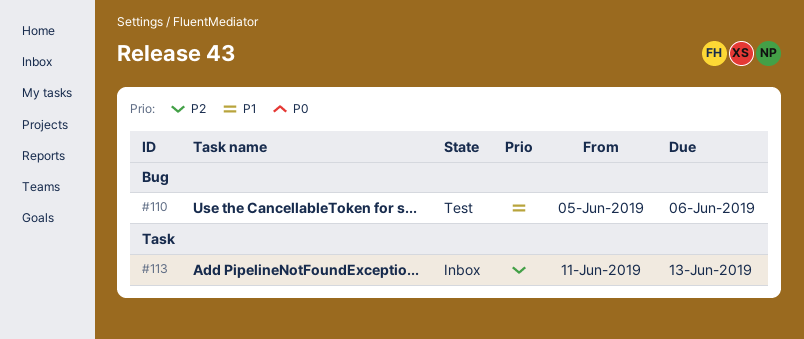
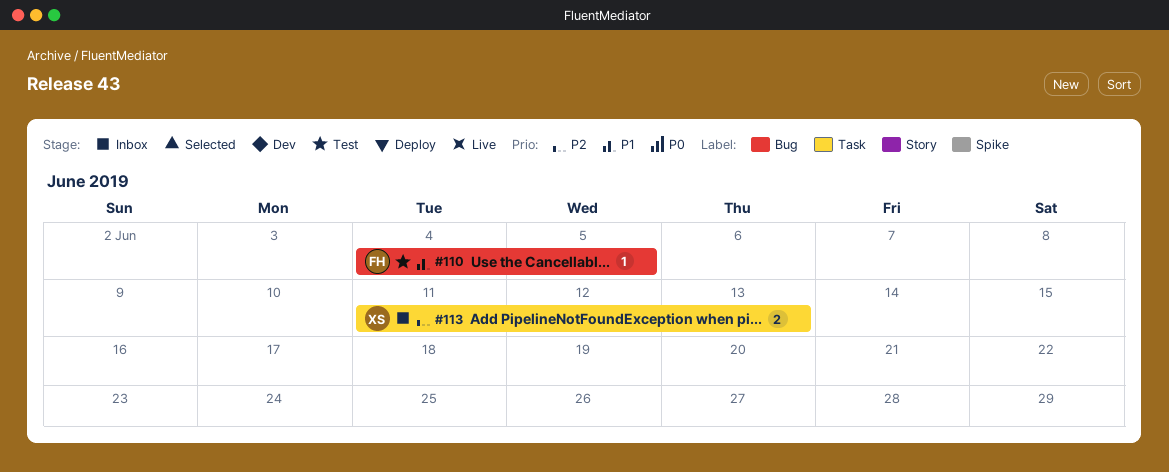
#110, start: Jun 5 -> Jun 4
#110, due: Jun 6 -> Jun 5

